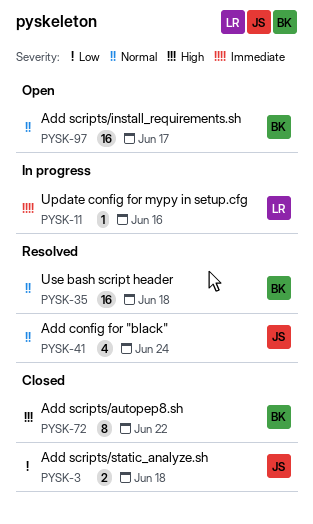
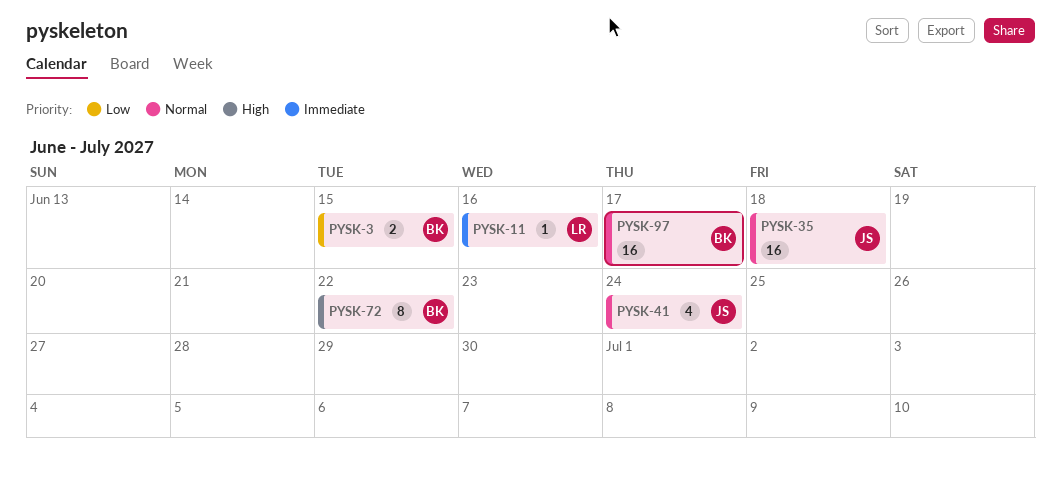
PYSK-3, owner: JS -> BK
PYSK-3, due: Jun 18 -> Jun 15
PYSK-35, owner: BK -> JS

